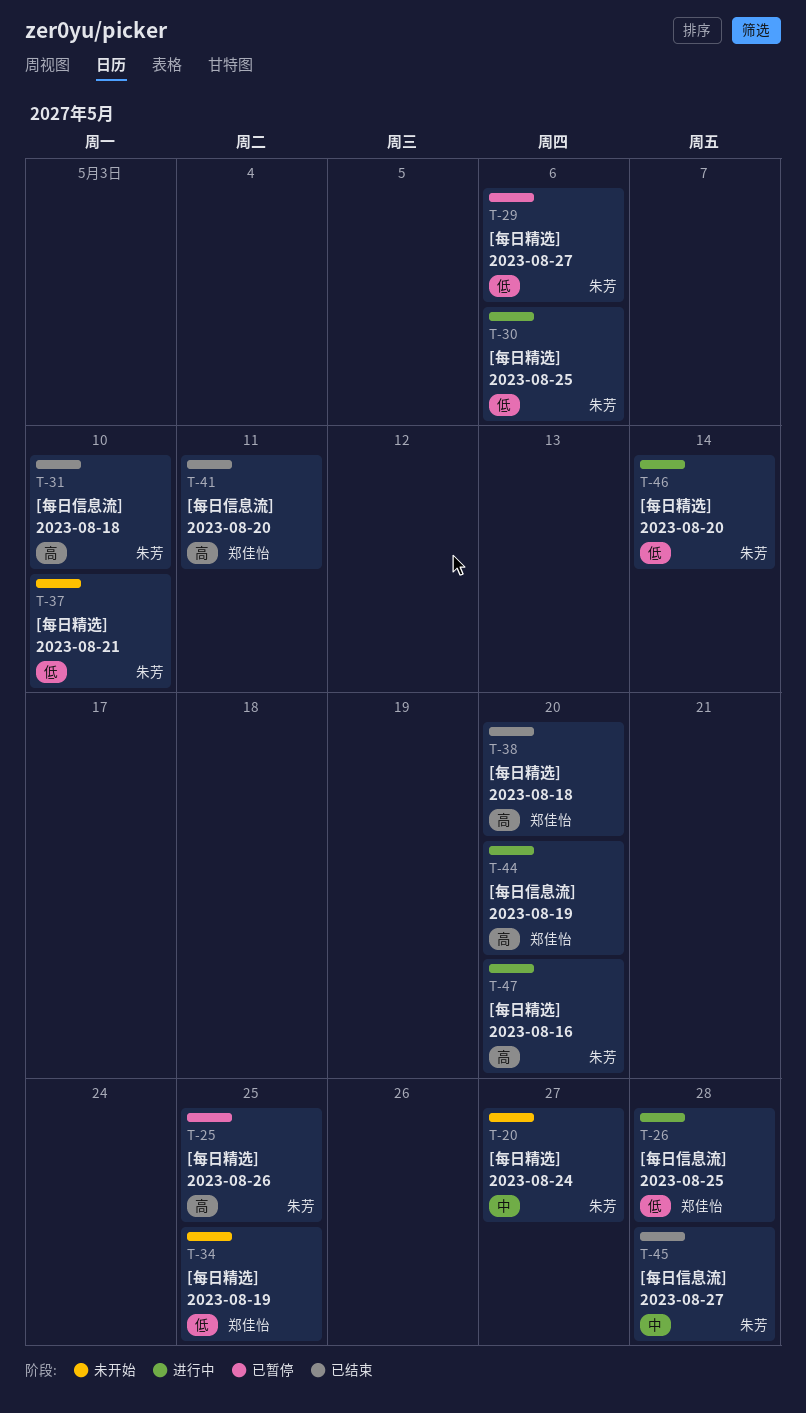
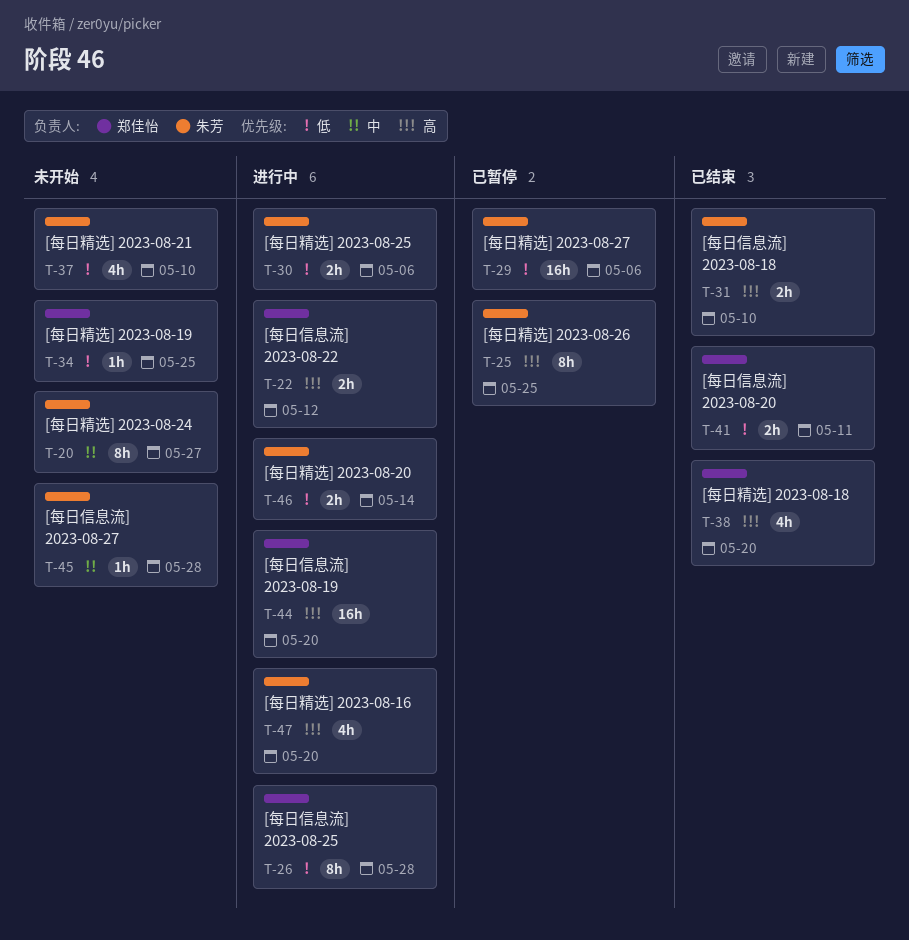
T-22: none -> present
T-41, priority: 高 -> 低
T-45, status: 已结束 -> 未开始

